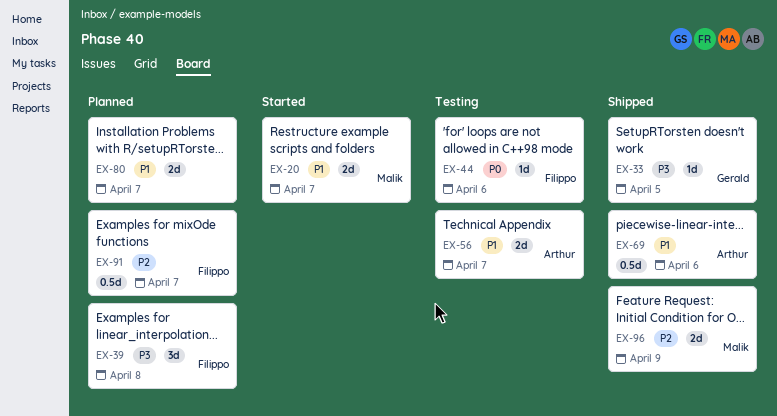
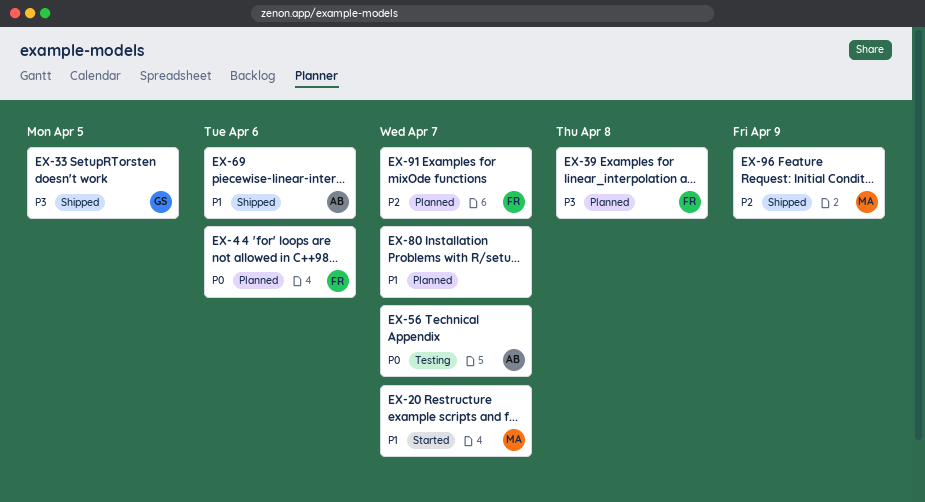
EX-44, status: Testing -> Planned
EX-56, priority: P1 -> P0

